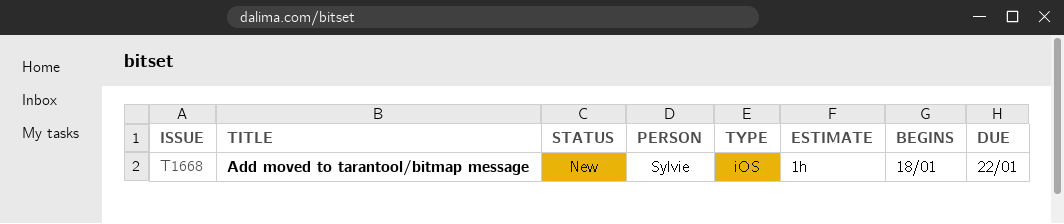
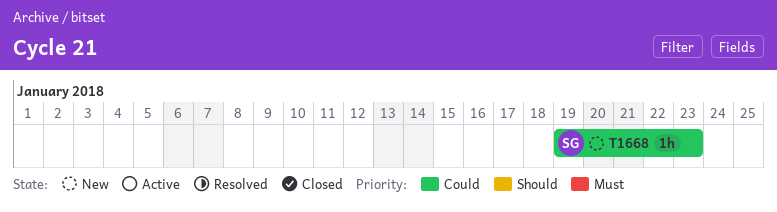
T1668, start: Jan 18 -> Jan 19
T1668, due: Jan 22 -> Jan 23

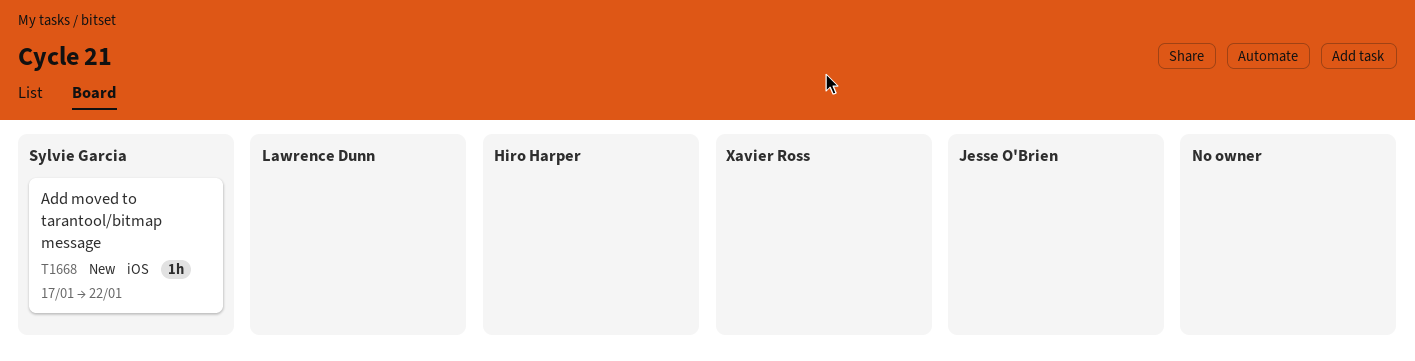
T1668, start: Jan 19 -> Jan 17
T1668, due: Jan 23 -> Jan 22

